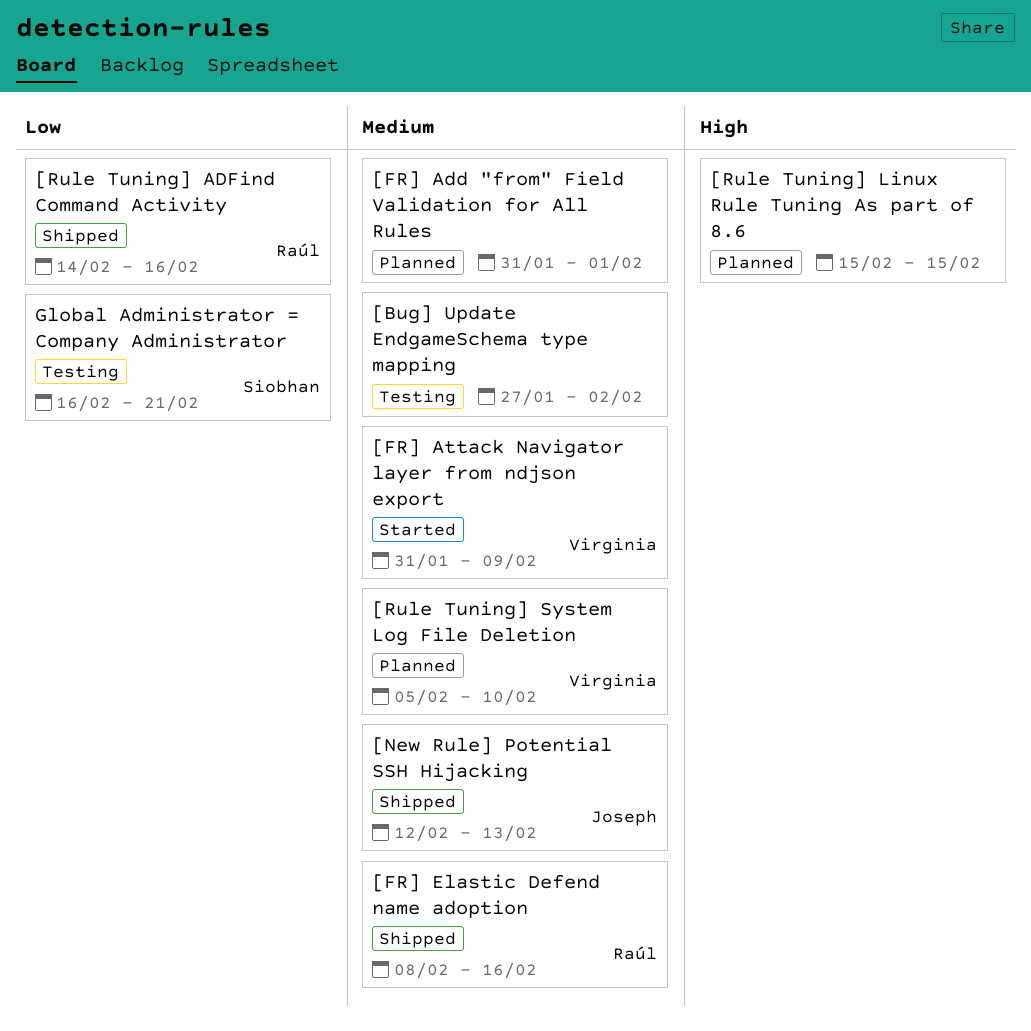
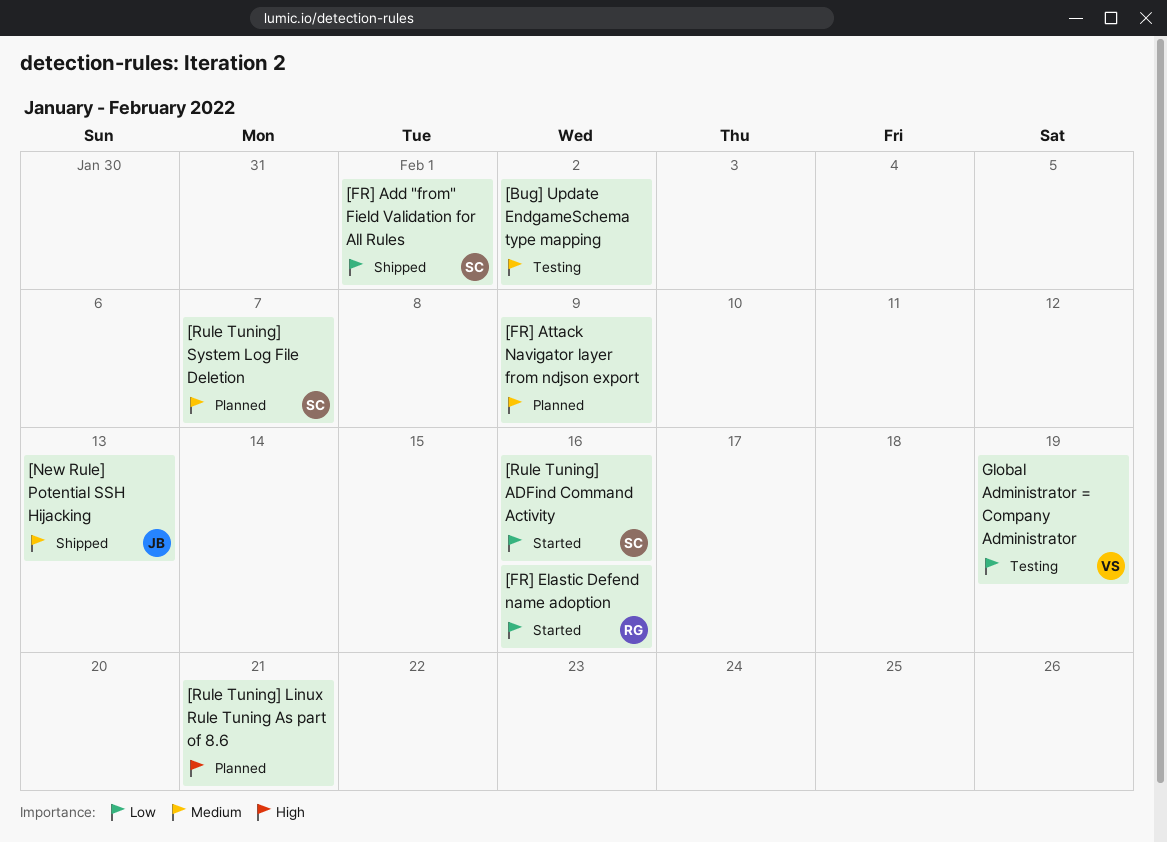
[FR] Add "from" Field Validation for All Rules, status: Planned -> Shipped
[FR] Add "from" Field Validation for All Rules, owner: none -> Siobhan
[FR] Add "from" Field Validation for All Rules, priority: Medium -> Low
[FR] Attack Navigator layer from ndjson export, status: Started -> Planned
[FR] Attack Navigator layer from ndjson export, owner: Virginia -> none
[FR] Elastic Defend name adoption, status: Shipped -> Started
[FR] Elastic Defend name adoption, priority: Medium -> Low
[Rule Tuning] ADFind Command Activity, status: Shipped -> Started
[Rule Tuning] ADFind Command Activity, owner: Raúl -> Siobhan
[Rule Tuning] Linux Rule Tuning As part of 8.6, due: Feb 15 -> Feb 21
[Rule Tuning] System Log File Deletion, owner: Virginia -> Siobhan
[Rule Tuning] System Log File Deletion, due: Feb 10 -> Feb 7
Global Administrator = Company Administrator, owner: Siobhan -> Virginia
Global Administrator = Company Administrator, due: Feb 21 -> Feb 19

